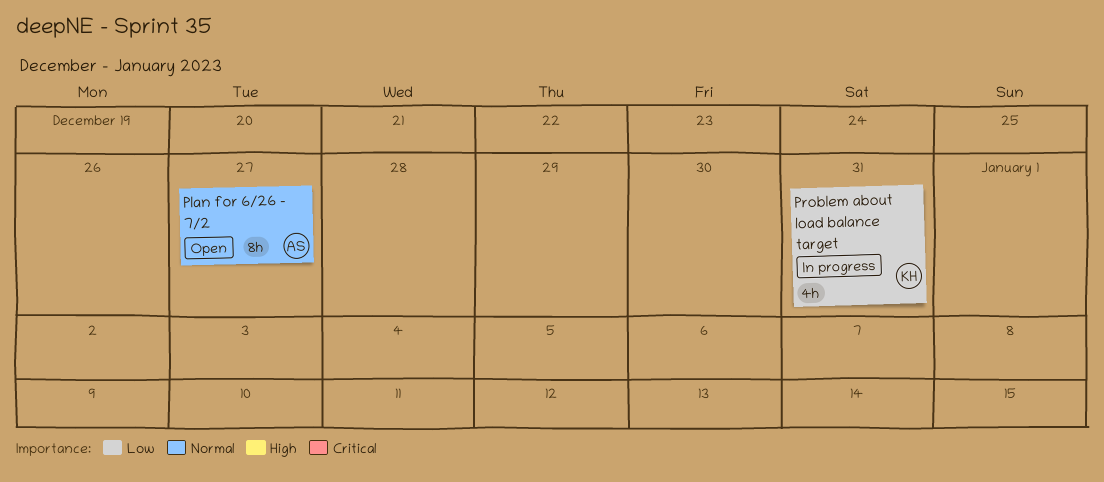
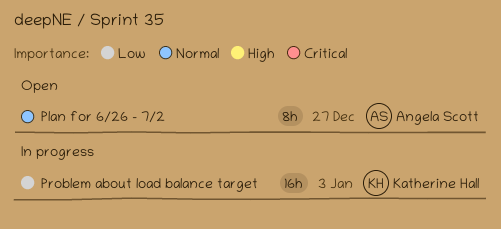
Problem about load balance target, estimate: 4h -> 16h
Problem about load balance target, due: Dec 31 -> Jan 3

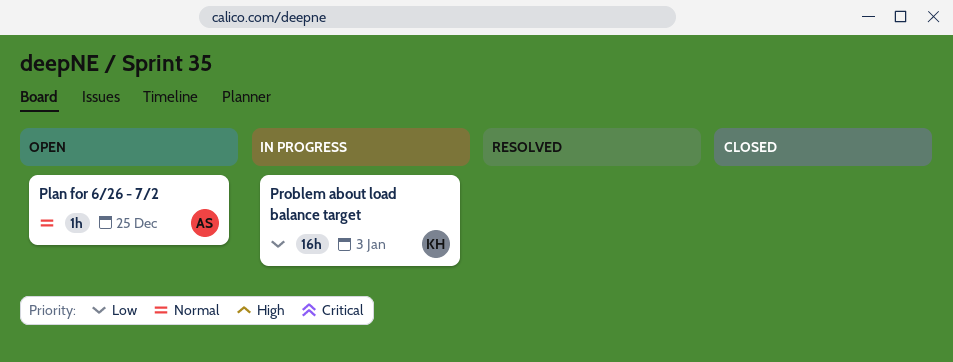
Plan for 6/26 - 7/2, estimate: 8h -> 1h
Plan for 6/26 - 7/2, due: Dec 27 -> Dec 25

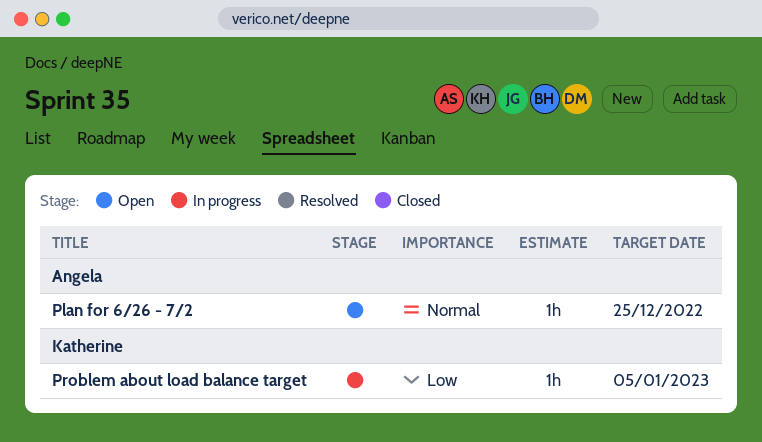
Problem about load balance target, estimate: 16h -> 1h
Problem about load balance target, due: Jan 3 -> Jan 5

